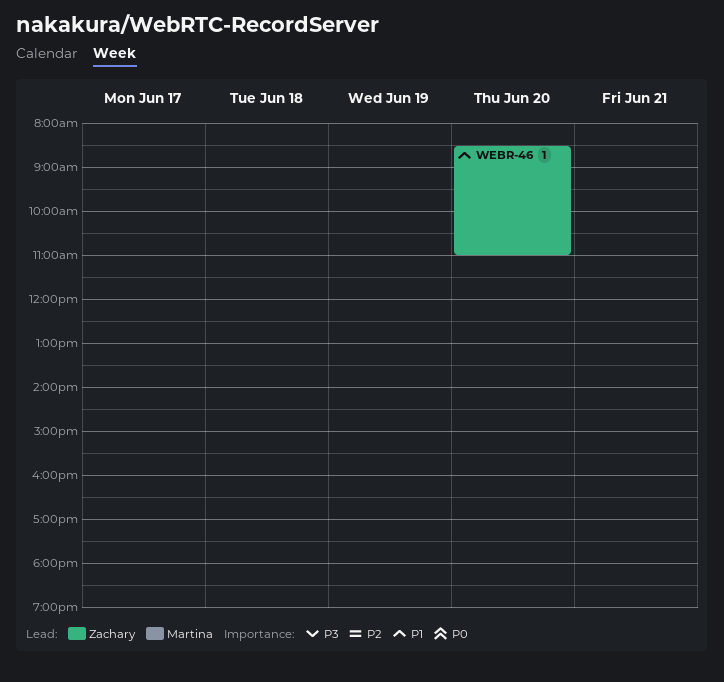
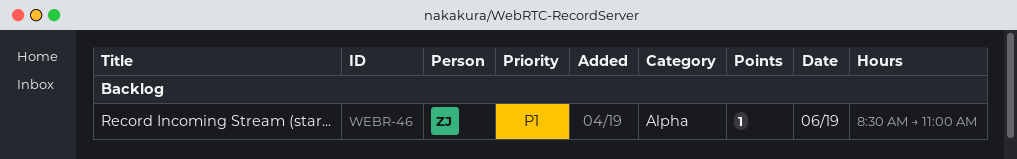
WEBR-46, day: Jun 20 -> Jun 19

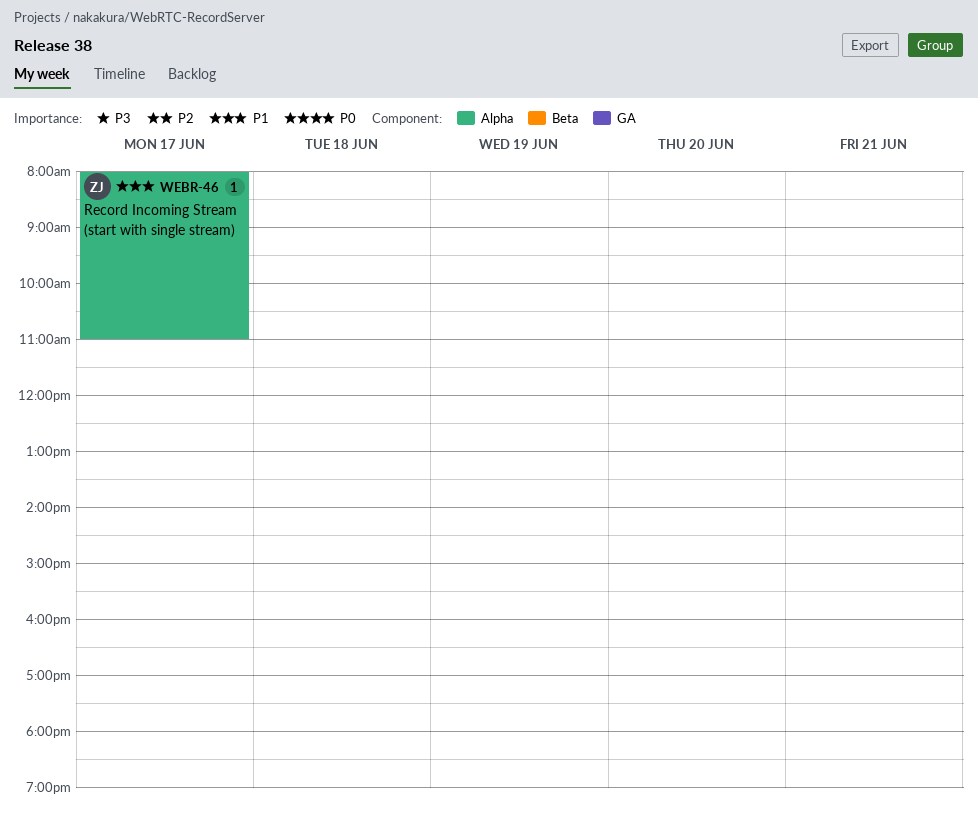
WEBR-46, day: Jun 19 -> Jun 17
WEBR-46, begins: 08:30 -> 08:00

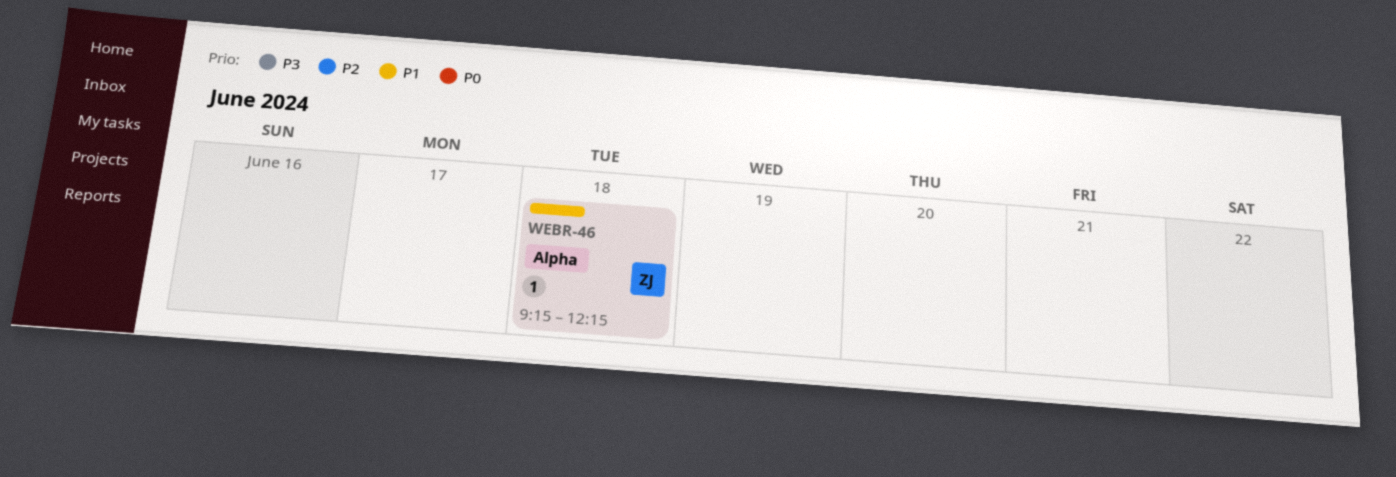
WEBR-46, day: Jun 17 -> Jun 18
WEBR-46, begins: 08:00 -> 09:15
WEBR-46, ends: 11:00 -> 12:15

